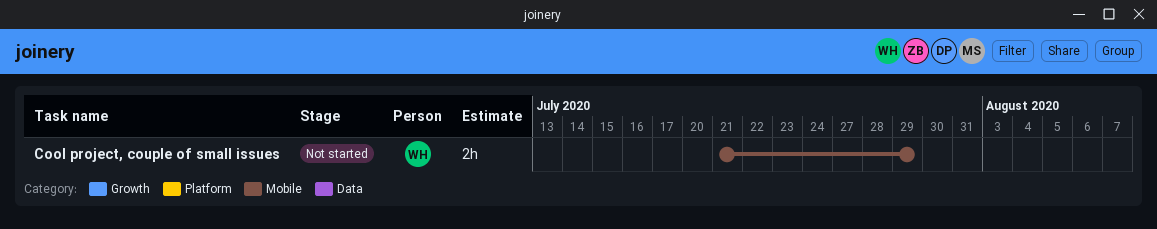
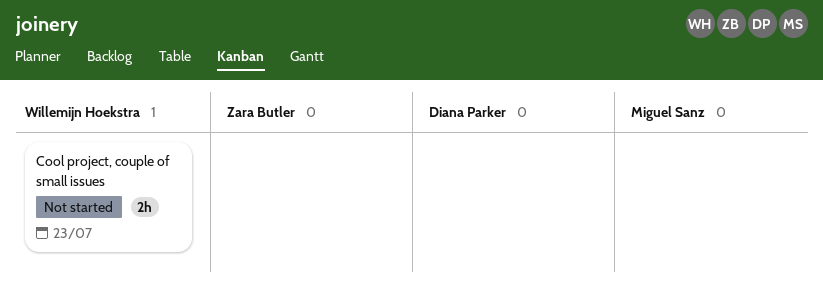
Cool project, couple of small issues, due: Jul 29 -> Jul 23

